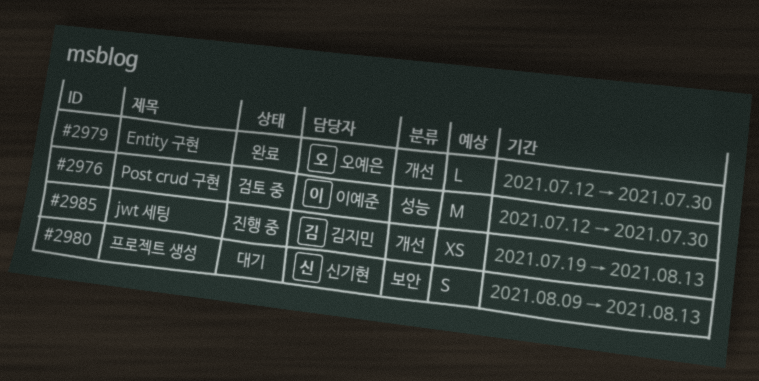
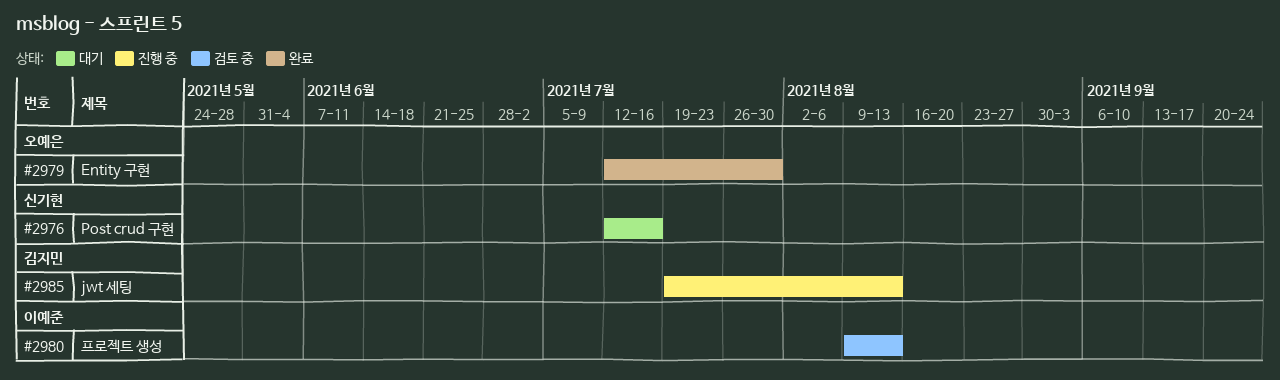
#2976, status: 검토 중 -> 대기
#2976, owner: 이예준 -> 신기현
#2976, due: Jul 30 -> Jul 16
#2980, status: 대기 -> 검토 중
#2980, owner: 신기현 -> 이예준

